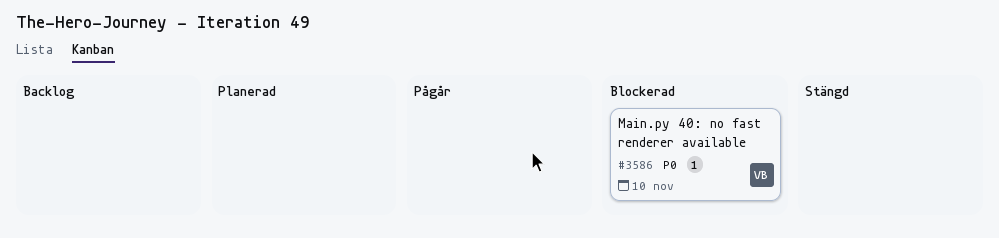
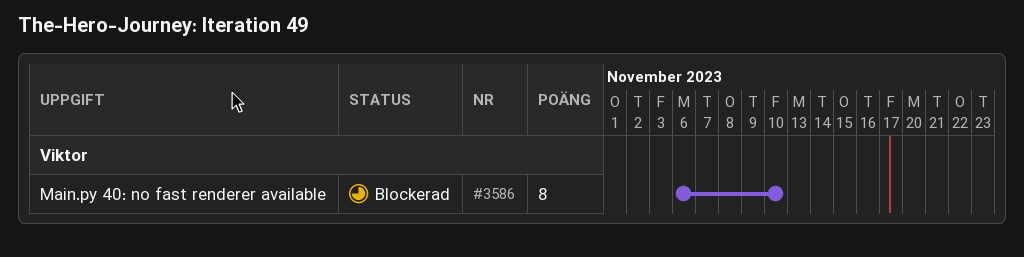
#3586, estimate: 1 -> 8

